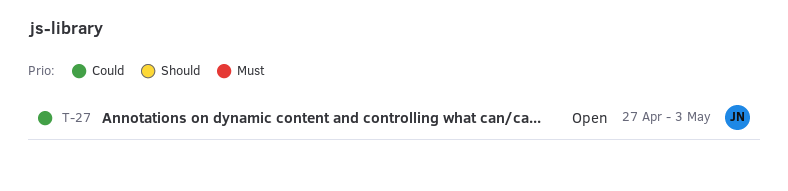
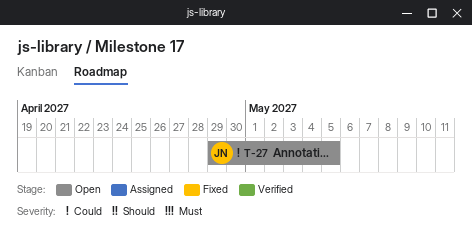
T-27, start: Apr 27 -> Apr 29
T-27, due: May 3 -> May 5

